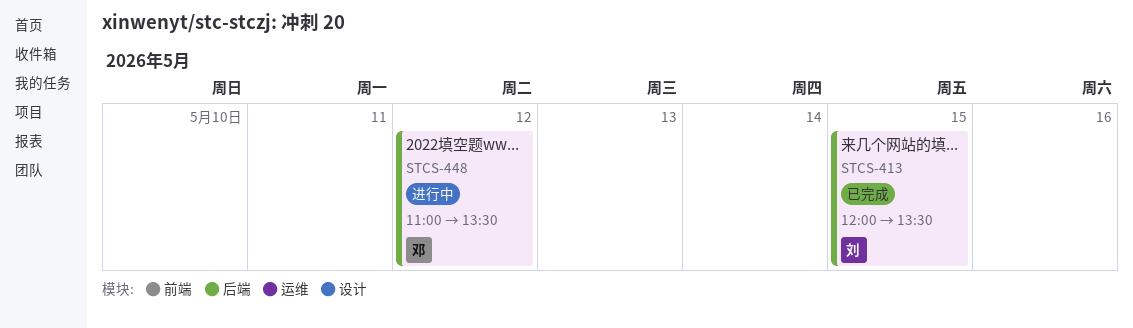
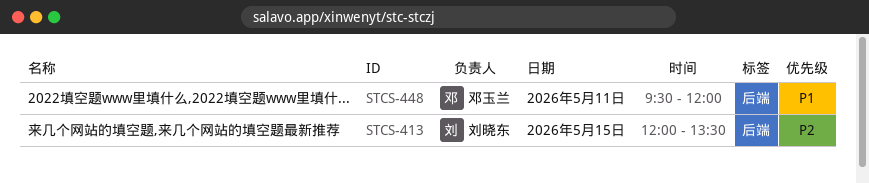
STCS-448, day: May 12 -> May 11
STCS-448, begins: 11:00 -> 09:30
STCS-448, ends: 13:30 -> 12:00

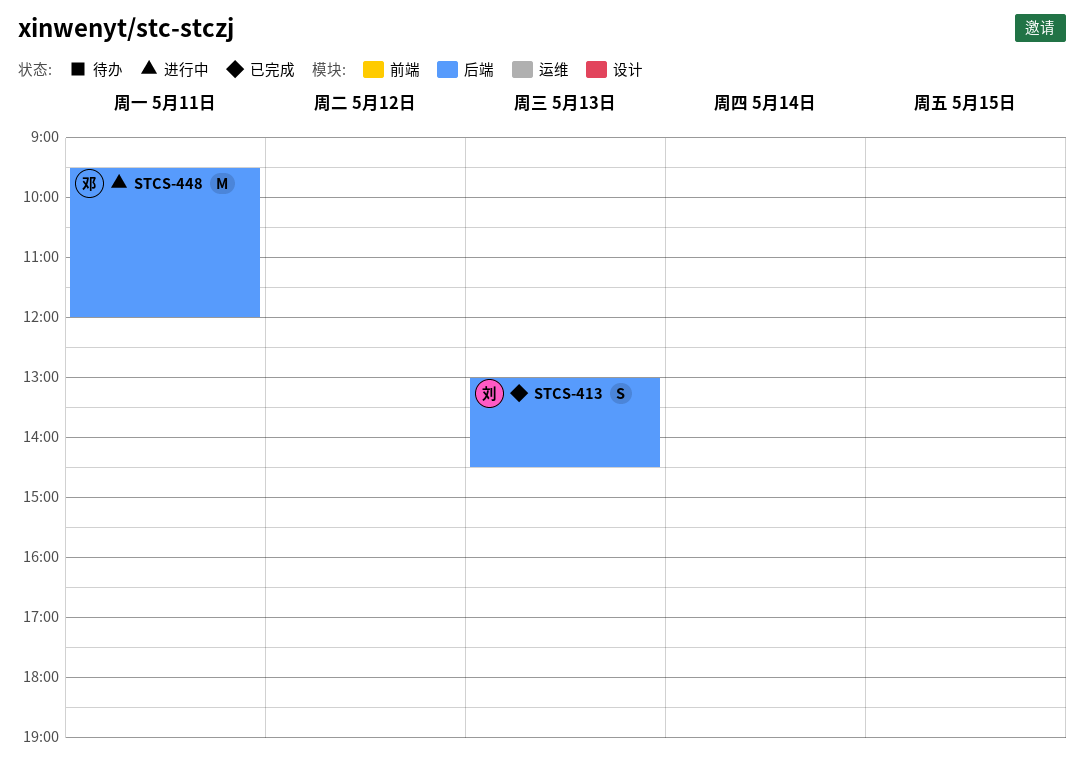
STCS-413, day: May 15 -> May 13
STCS-413, begins: 12:00 -> 13:00
STCS-413, ends: 13:30 -> 14:30

